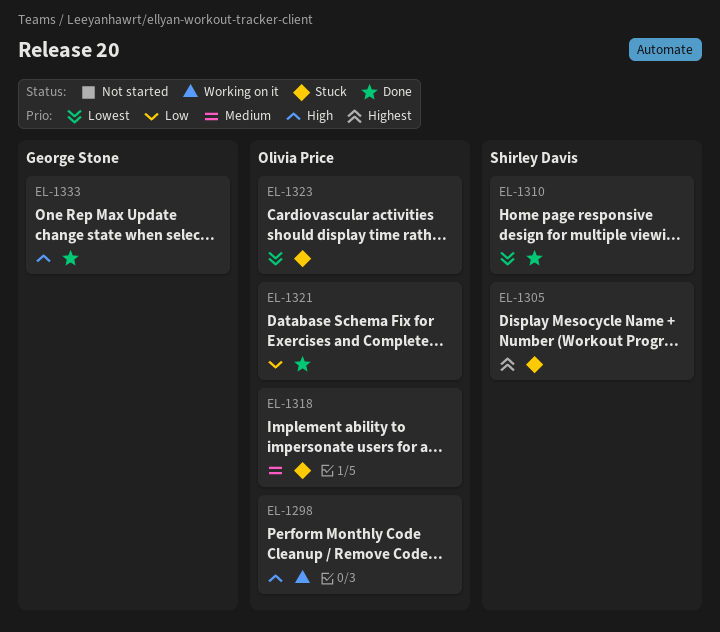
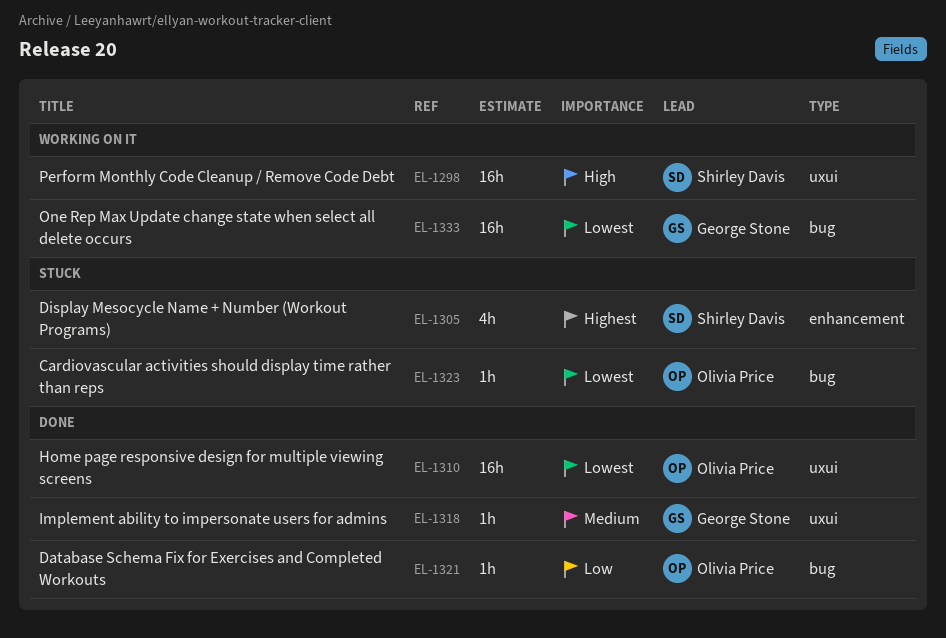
EL-1298, owner: Olivia Price -> Shirley Davis
EL-1310, owner: Shirley Davis -> Olivia Price
EL-1318, status: Stuck -> Done
EL-1318, owner: Olivia Price -> George Stone
EL-1333, status: Done -> Working on it
EL-1333, priority: High -> Lowest

